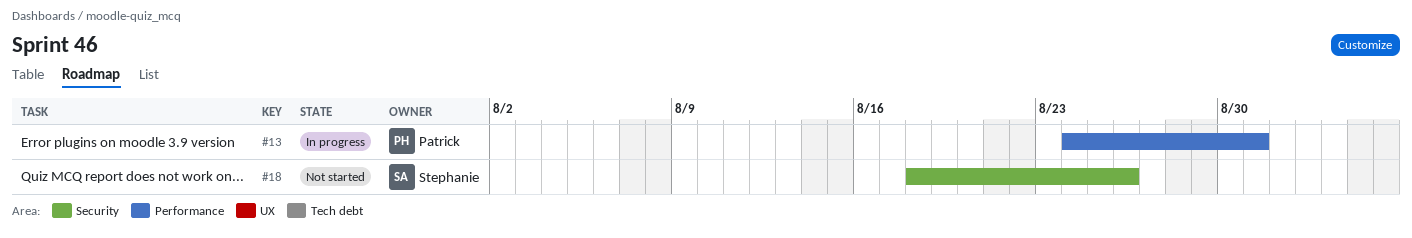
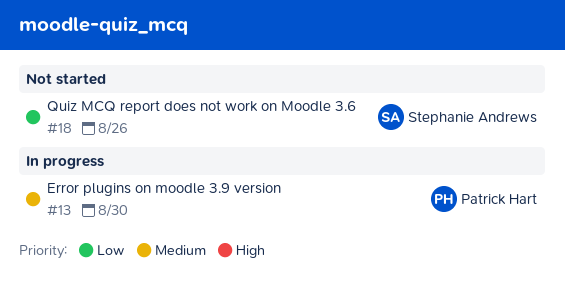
#13, due: Aug 31 -> Aug 30

